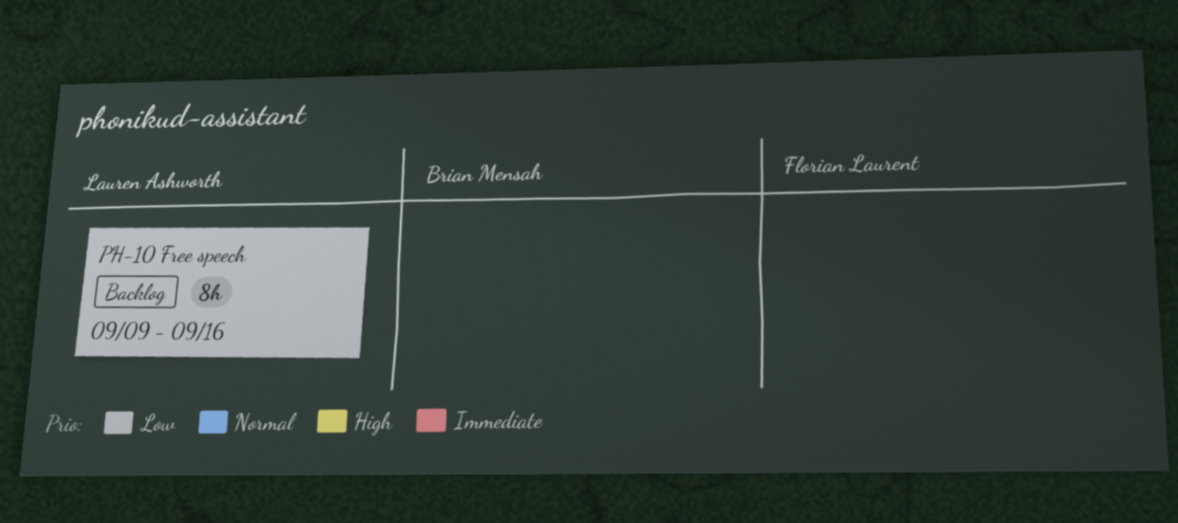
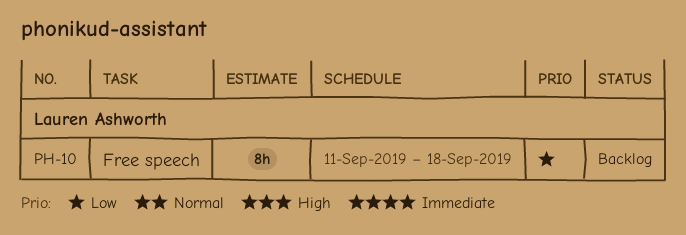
PH-10, start: Sep 9 -> Sep 11
PH-10, due: Sep 16 -> Sep 18

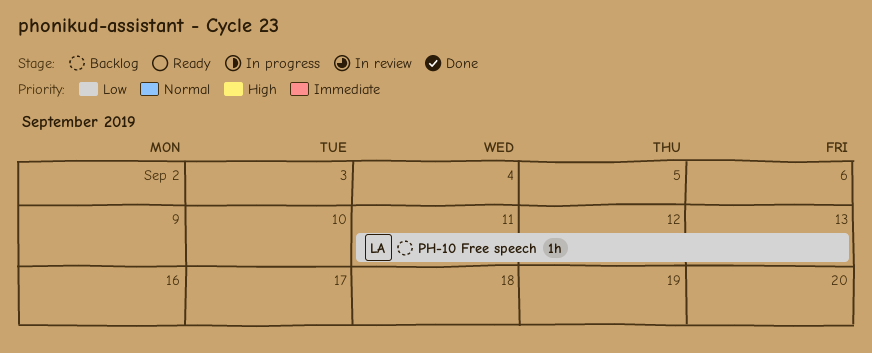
PH-10, estimate: 8h -> 1h
PH-10, due: Sep 18 -> Sep 13

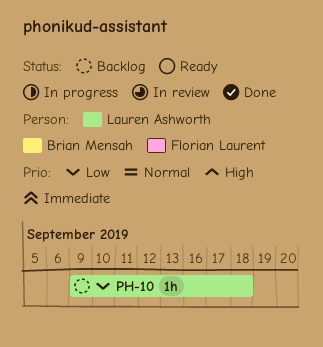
PH-10, start: Sep 11 -> Sep 9
PH-10, due: Sep 13 -> Sep 18

